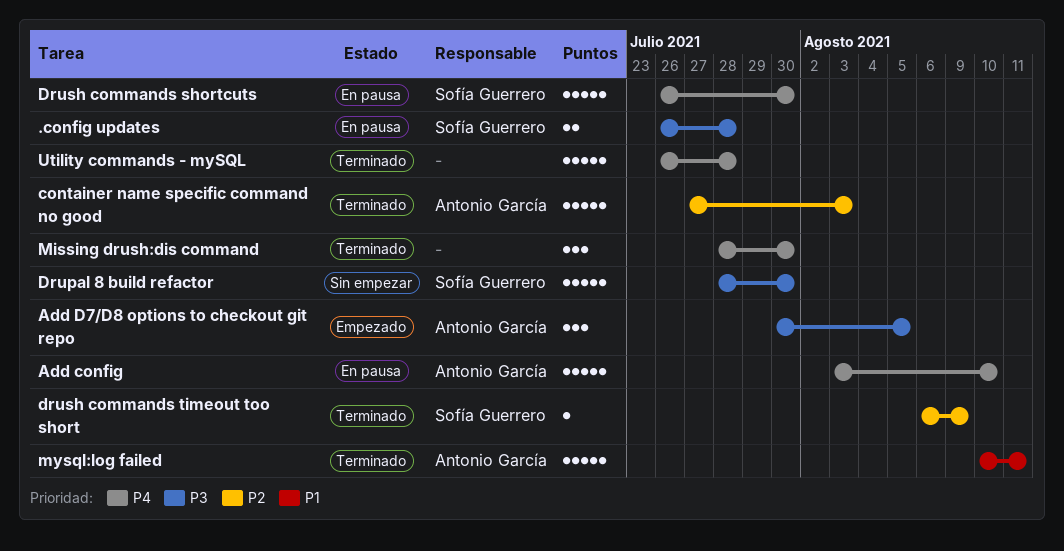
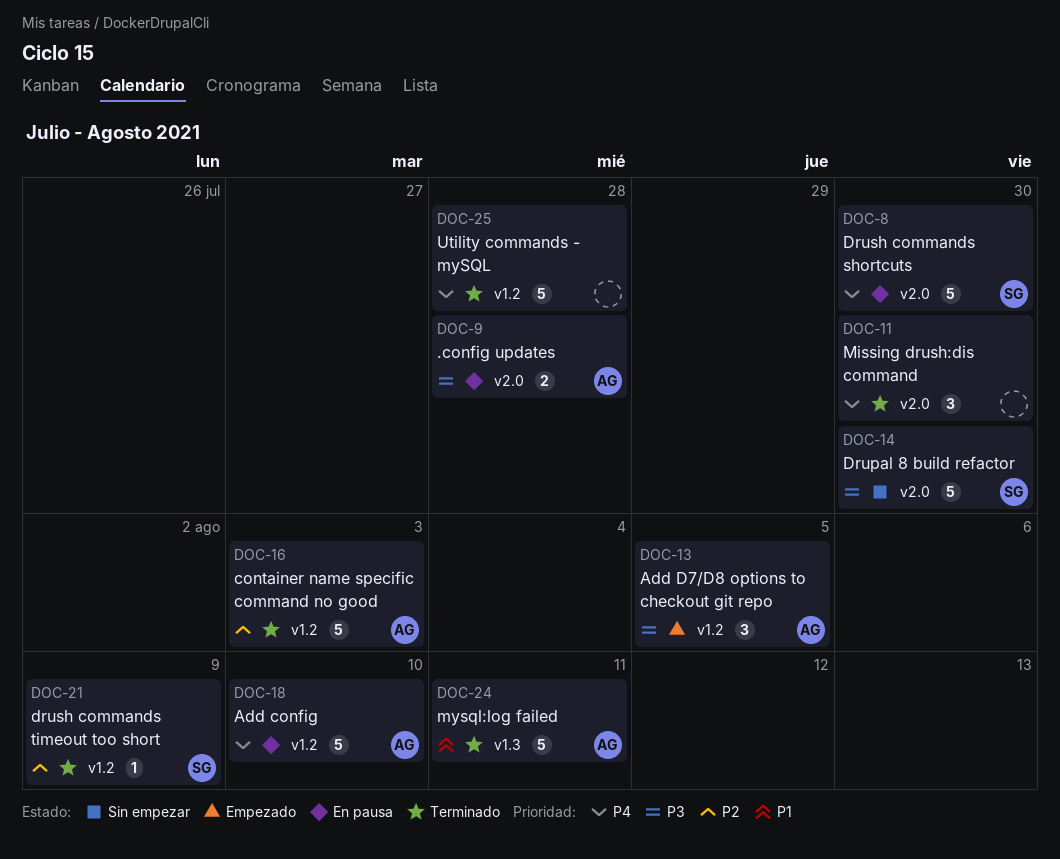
.config updates, owner: Sofía Guerrero -> Antonio García

